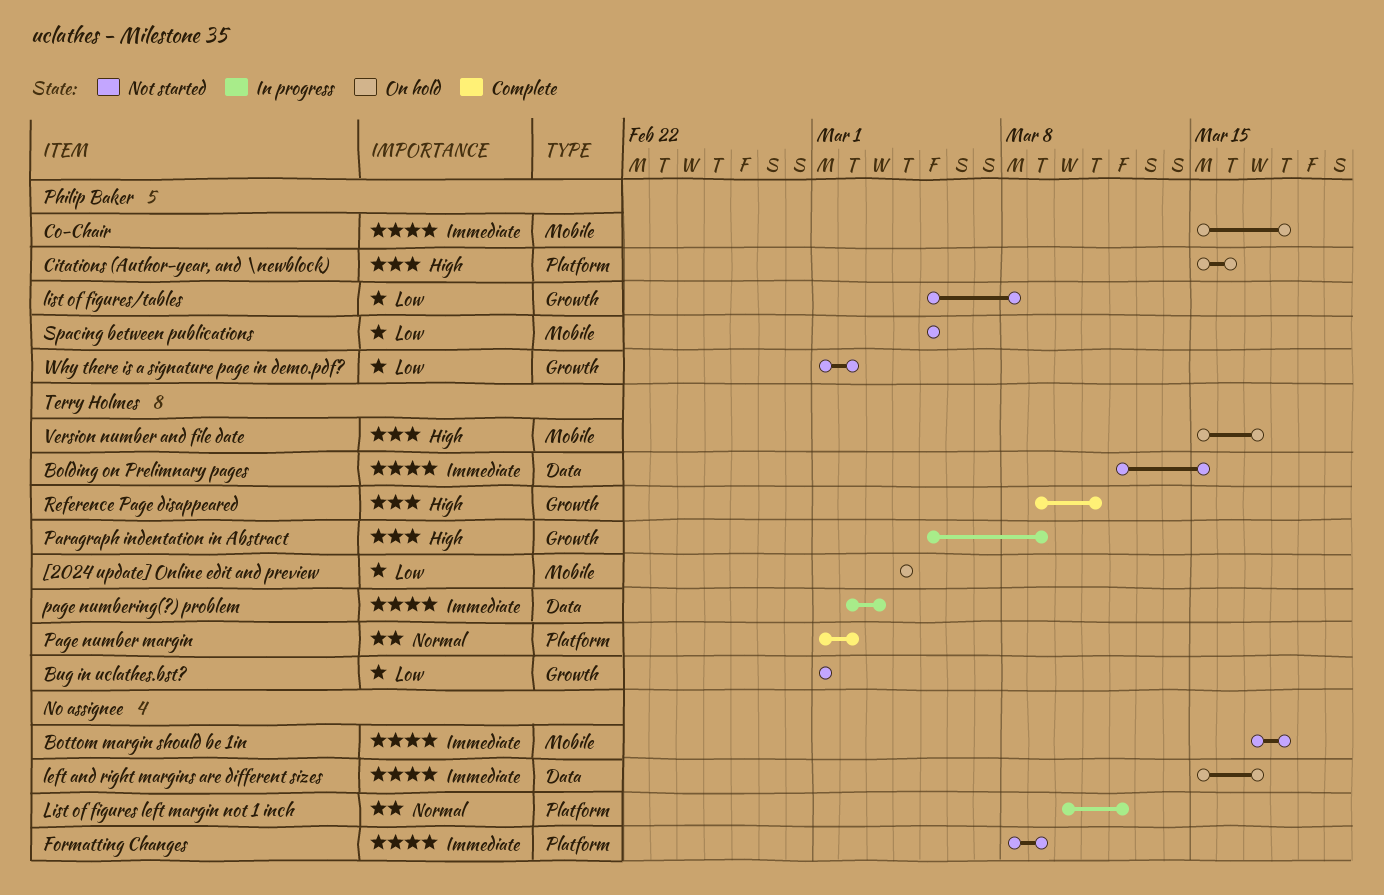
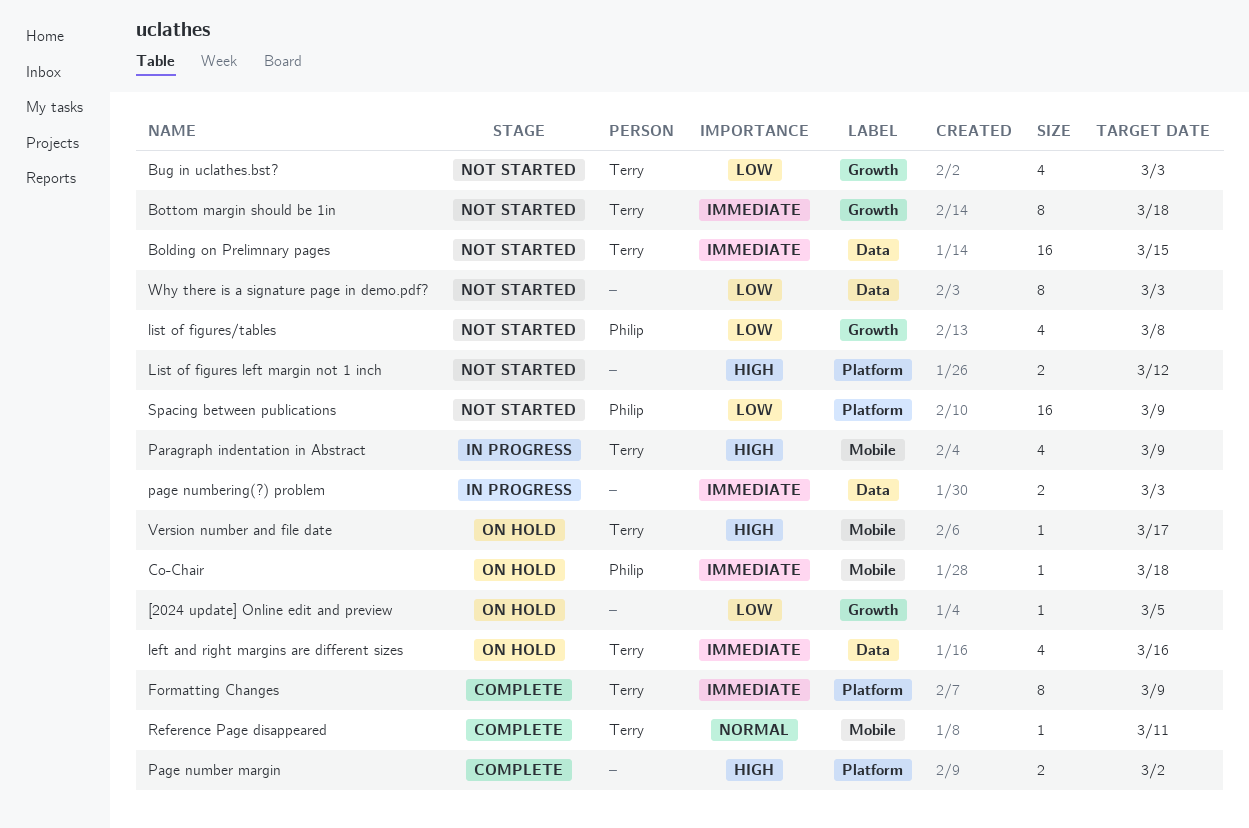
[2024 update] Online edit and preview, owner: Terry Holmes -> none
[2024 update] Online edit and preview, label: Mobile -> Growth
[2024 update] Online edit and preview, due: Mar 4 -> Mar 5
Bottom margin should be 1in, owner: none -> Terry Holmes
Bottom margin should be 1in, label: Mobile -> Growth
Bug in uclathes.bst?, due: Mar 1 -> Mar 3
Citations (Author-year, and \newblock): present -> none
Formatting Changes, status: Not started -> Complete
Formatting Changes, owner: none -> Terry Holmes
left and right margins are different sizes, owner: none -> Terry Holmes
left and right margins are different sizes, due: Mar 17 -> Mar 16
List of figures left margin not 1 inch, status: In progress -> Not started
List of figures left margin not 1 inch, priority: Normal -> High
Page number margin, owner: Terry Holmes -> none
Page number margin, priority: Normal -> High
page numbering(?) problem, owner: Terry Holmes -> none
Paragraph indentation in Abstract, label: Growth -> Mobile
Reference Page disappeared, priority: High -> Normal
Reference Page disappeared, label: Growth -> Mobile
Spacing between publications, label: Mobile -> Platform
Spacing between publications, due: Mar 5 -> Mar 9
Why there is a signature page in demo.pdf?, owner: Philip Baker -> none
Why there is a signature page in demo.pdf?, label: Growth -> Data
Why there is a signature page in demo.pdf?, due: Mar 2 -> Mar 3

